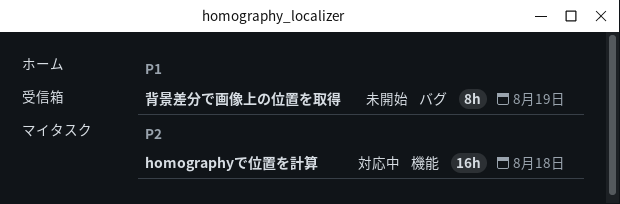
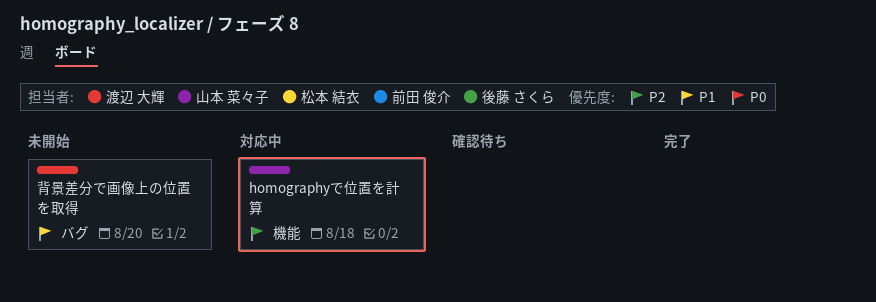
背景差分で画像上の位置を取得, due: Aug 19 -> Aug 20

